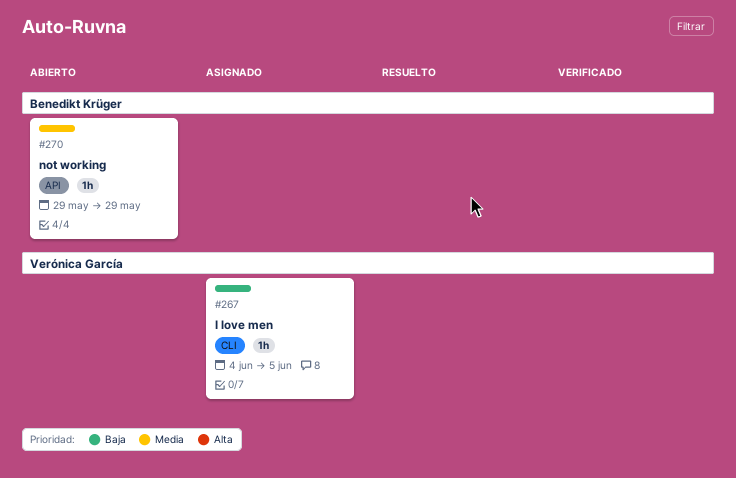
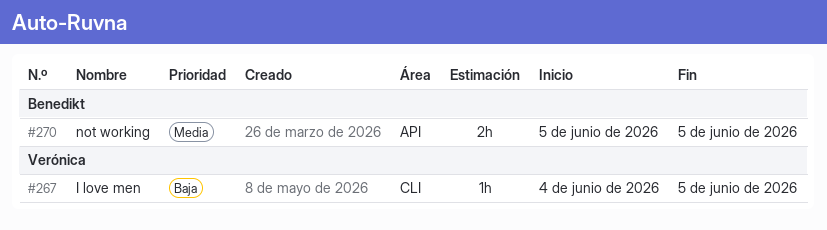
#270, estimate: 1h -> 2h
#270, start: May 29 -> Jun 5
#270, due: May 29 -> Jun 5

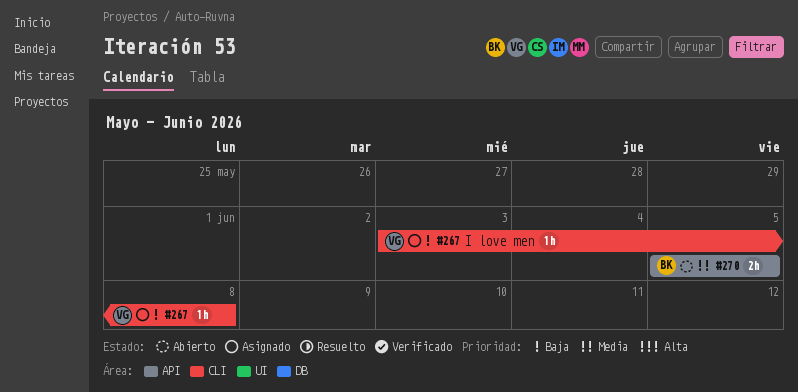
#267, start: Jun 4 -> Jun 3
#267, due: Jun 5 -> Jun 8

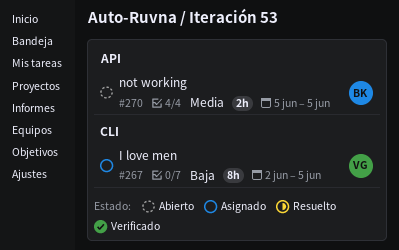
#267, estimate: 1h -> 8h
#267, start: Jun 3 -> Jun 2
#267, due: Jun 8 -> Jun 5

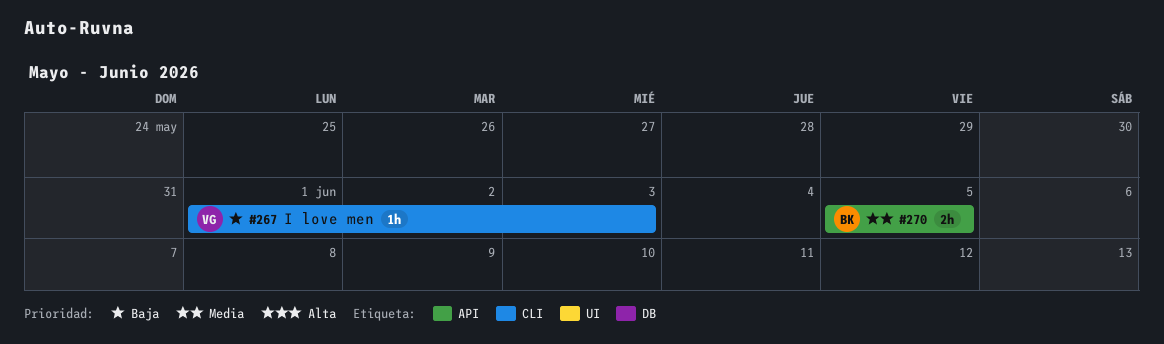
#267, estimate: 8h -> 1h
#267, start: Jun 2 -> Jun 1
#267, due: Jun 5 -> Jun 3

